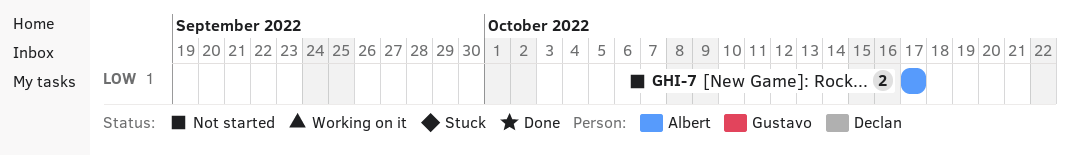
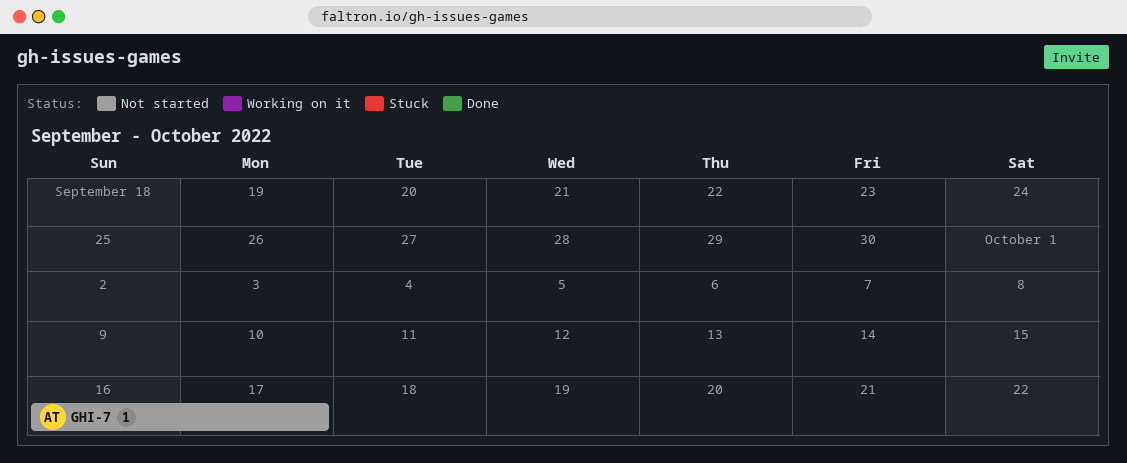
GHI-7, estimate: 2 -> 1
GHI-7, start: Oct 17 -> Oct 16

